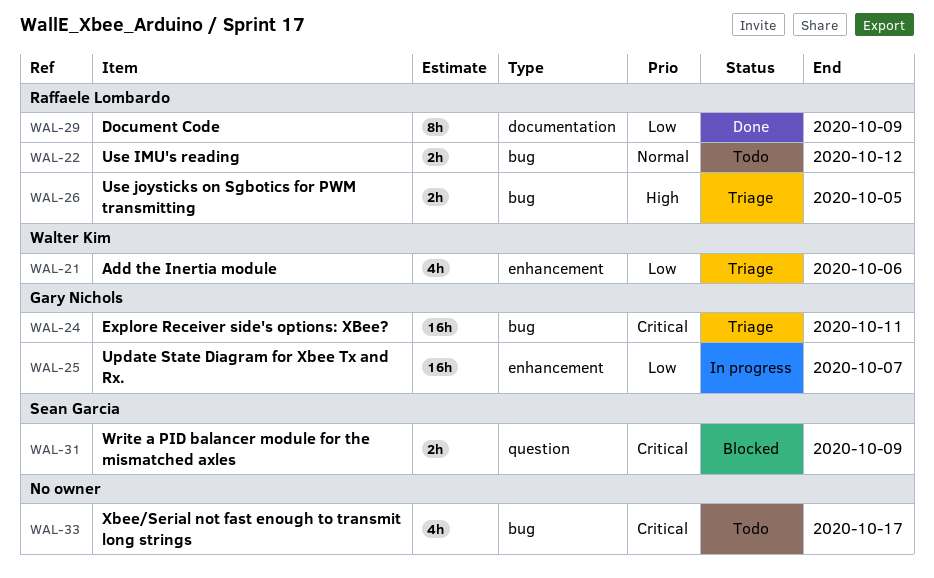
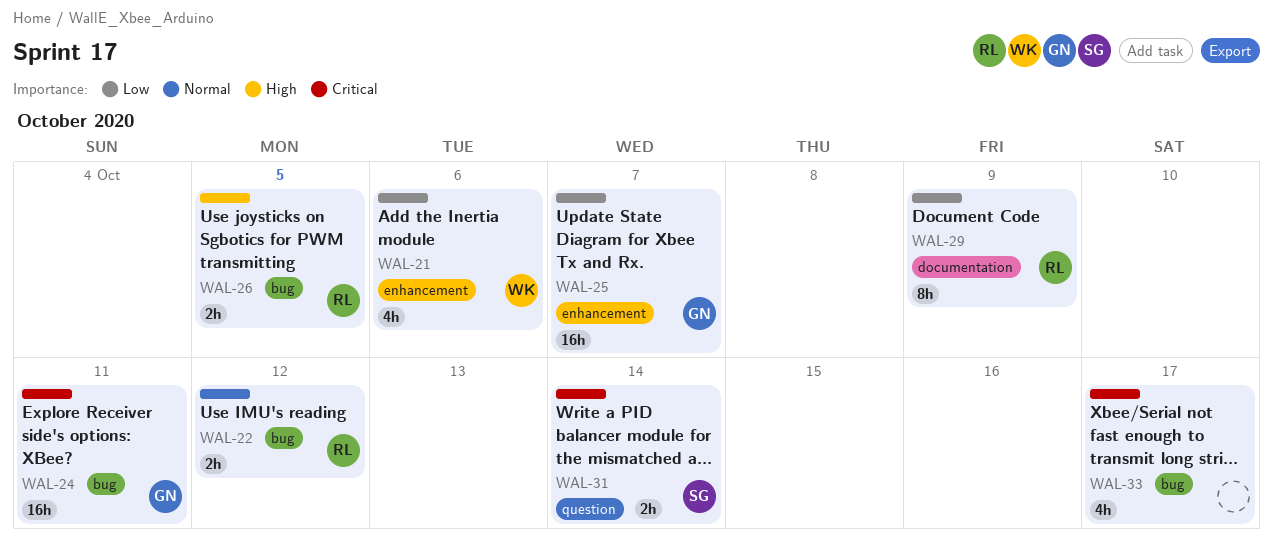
WAL-31, due: Oct 9 -> Oct 14

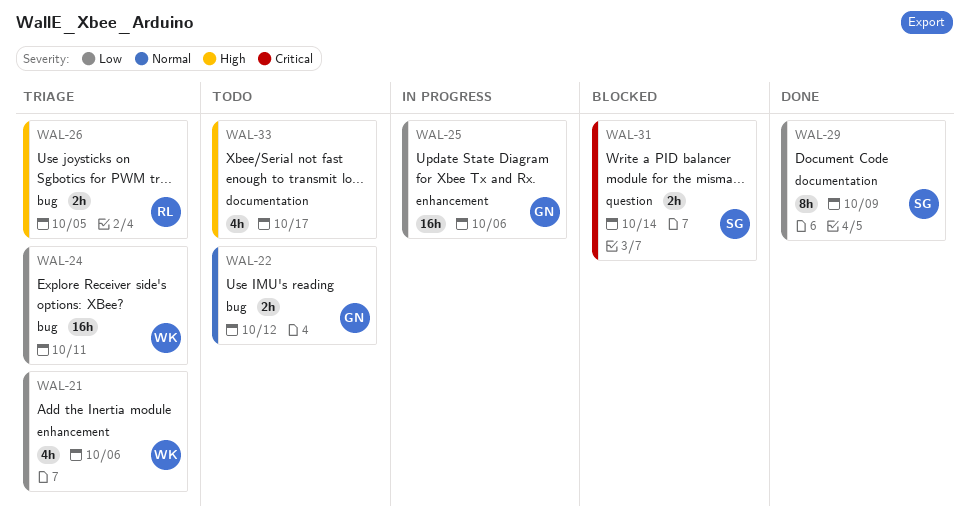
WAL-22, owner: RL -> GN
WAL-24, owner: GN -> WK
WAL-24, priority: Critical -> Low
WAL-25, due: Oct 7 -> Oct 6
WAL-29, owner: RL -> SG
WAL-33, priority: Critical -> High
WAL-33, label: bug -> documentation

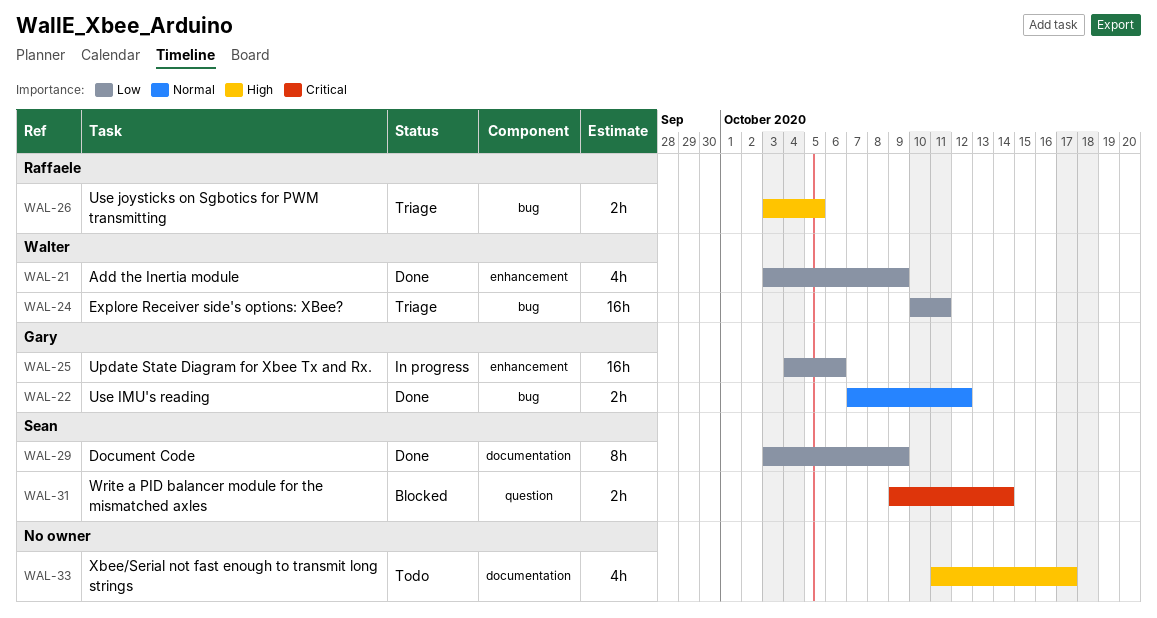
WAL-21, status: Triage -> Done
WAL-21, due: Oct 6 -> Oct 9
WAL-22, status: Todo -> Done

